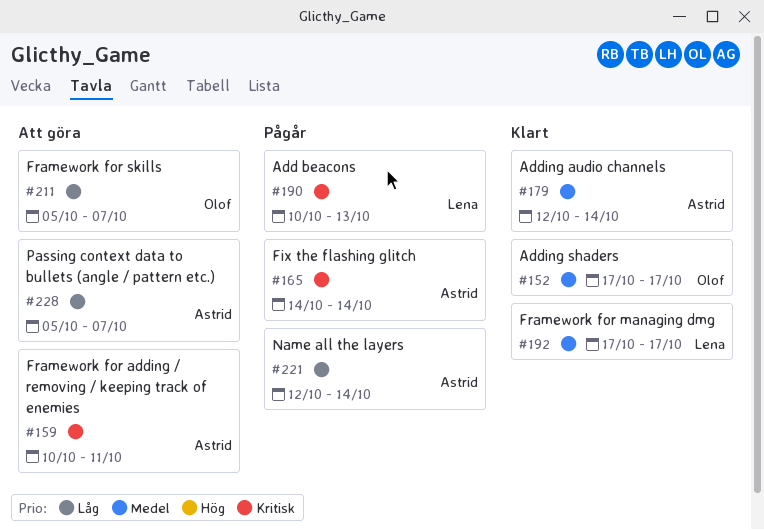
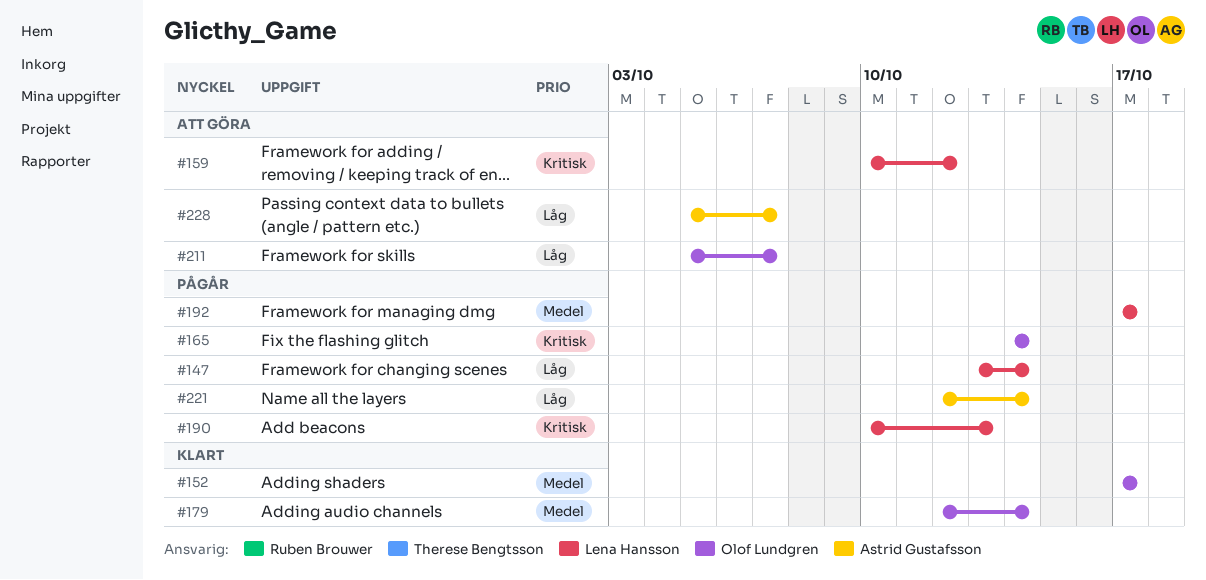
#147: none -> present
#159, owner: Astrid Gustafsson -> Lena Hansson
#159, due: Oct 11 -> Oct 12
#165, owner: Astrid Gustafsson -> Olof Lundgren
#179, owner: Astrid Gustafsson -> Olof Lundgren
#192, status: Klart -> Pågår

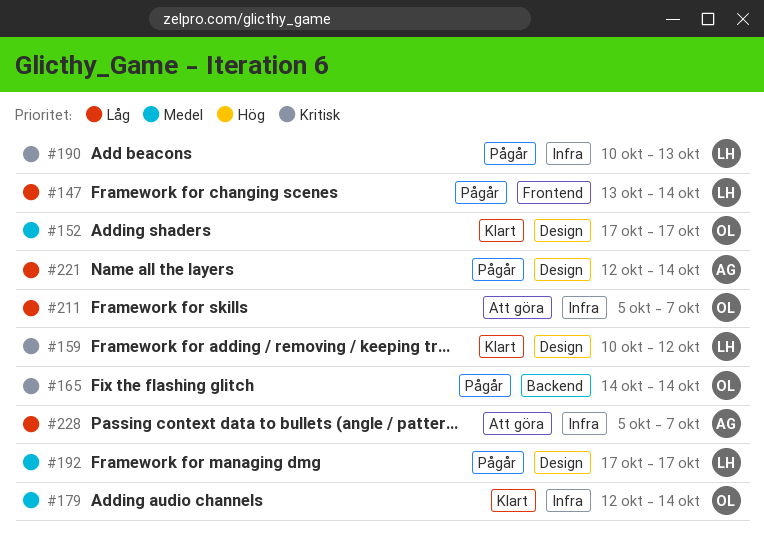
#159, status: Att göra -> Klart

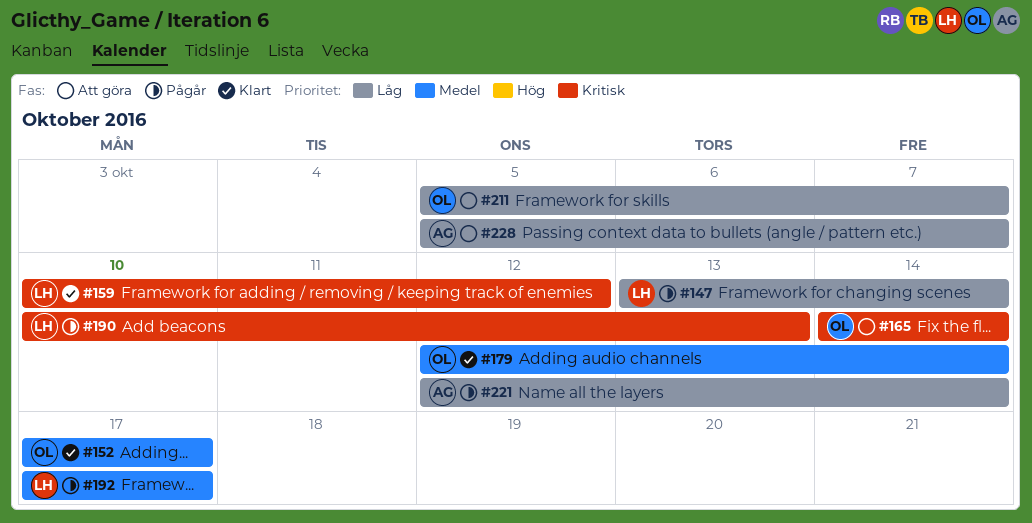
#165, status: Pågår -> Att göra

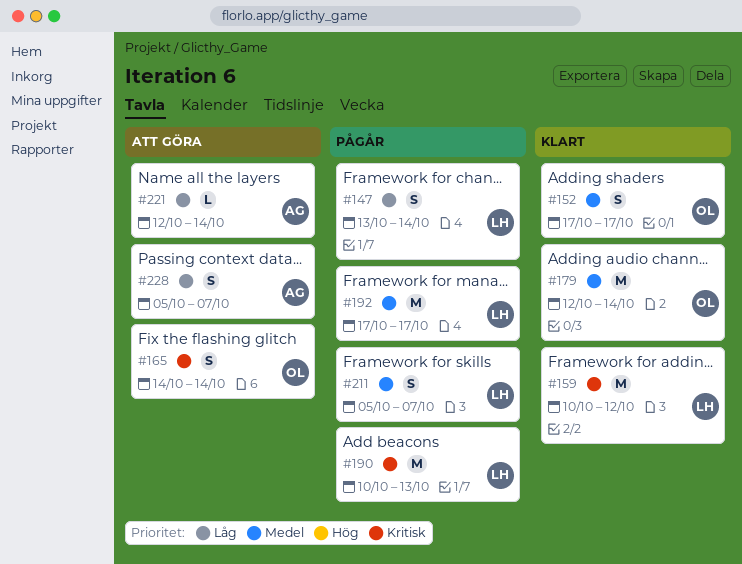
#211, status: Att göra -> Pågår
#211, owner: OL -> LH
#211, priority: Låg -> Medel
#221, status: Pågår -> Att göra

